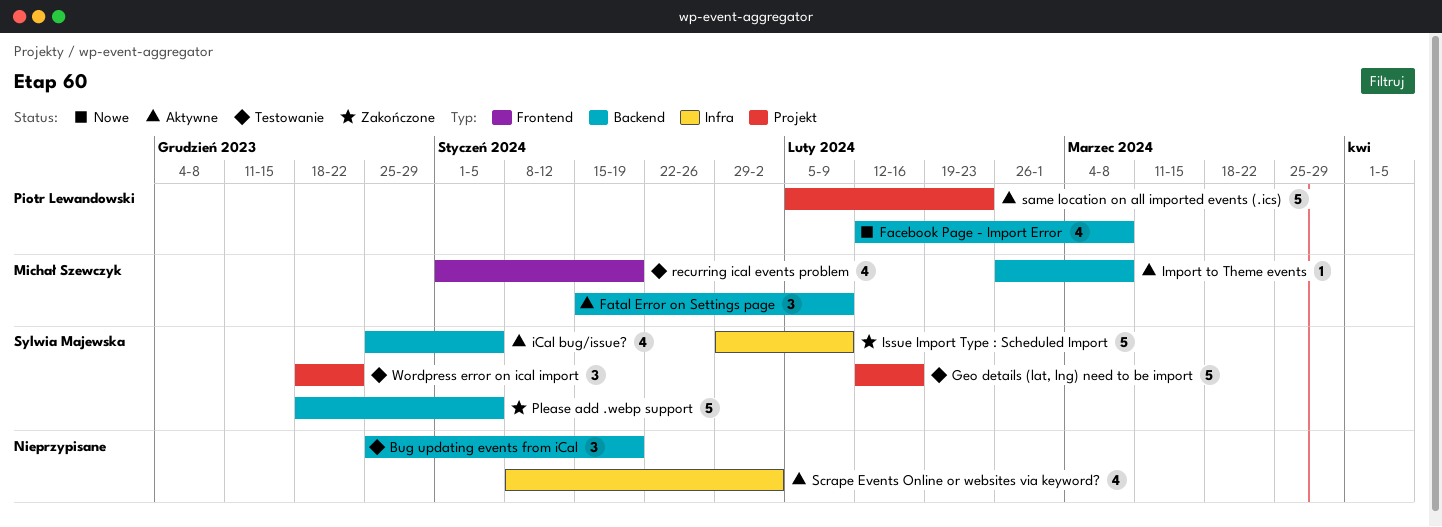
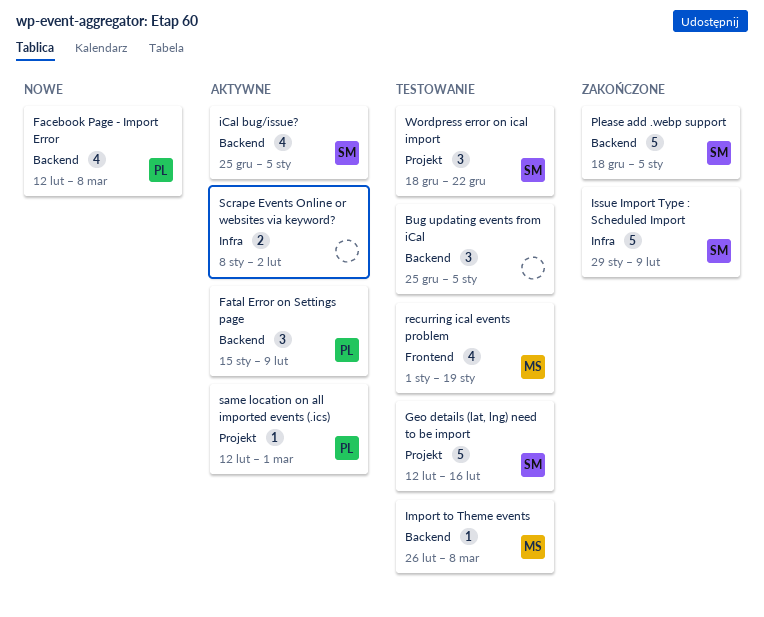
Bug updating events from iCal, due: Jan 19 -> Jan 5
Fatal Error on Settings page, owner: Michał Szewczyk -> Piotr Lewandowski
Import to Theme events, status: Aktywne -> Testowanie
same location on all imported events (.ics), estimate: 5 -> 1
same location on all imported events (.ics), start: Feb 5 -> Feb 12
same location on all imported events (.ics), due: Feb 23 -> Mar 1
Scrape Events Online or websites via keyword?, estimate: 4 -> 2

